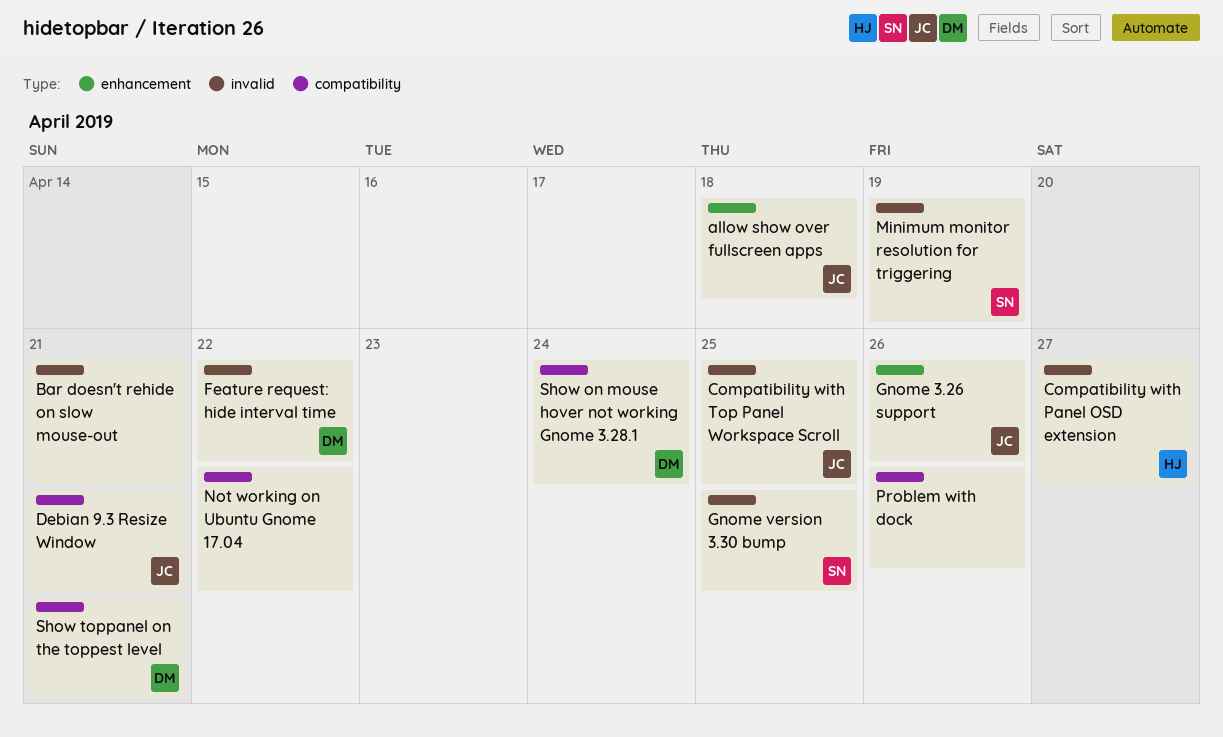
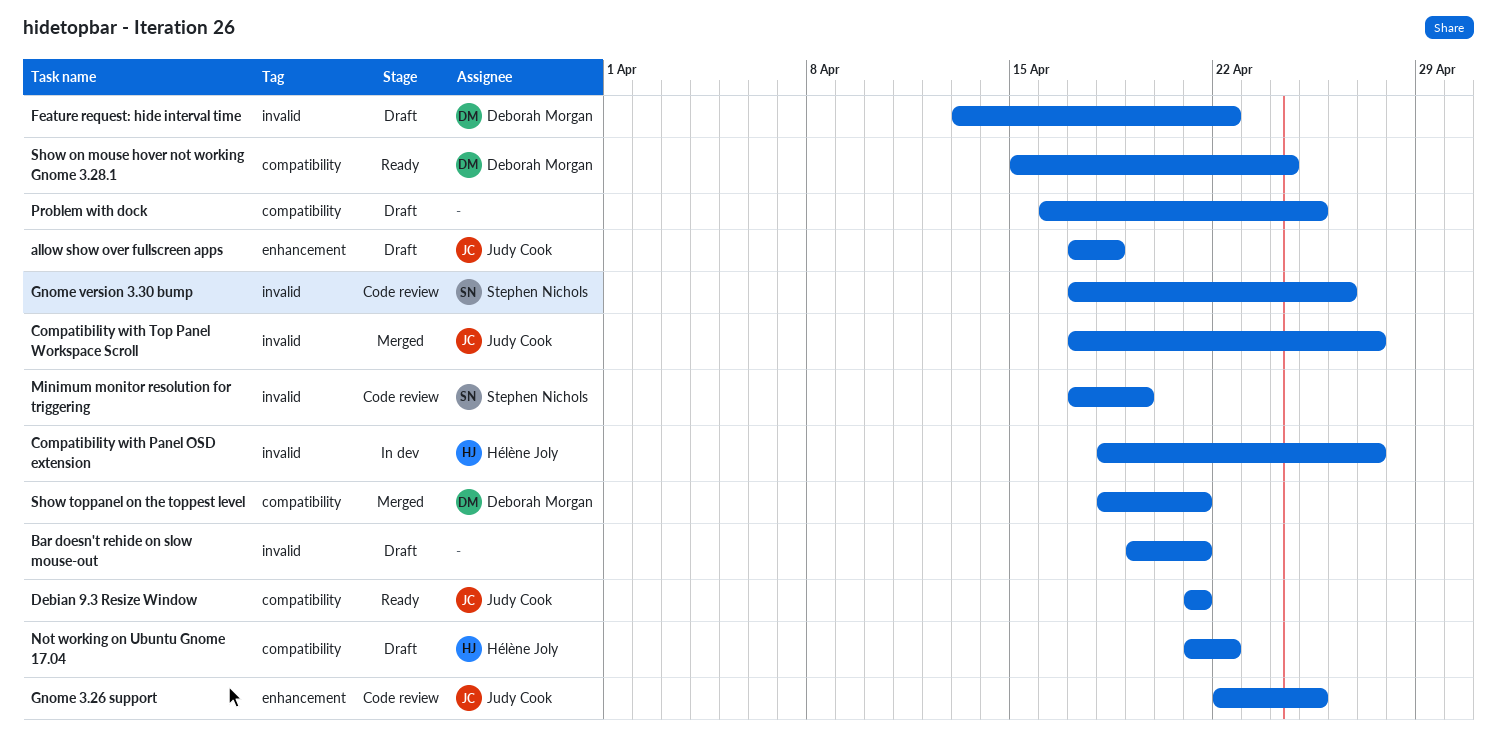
Compatibility with Top Panel Workspace Scroll, due: Apr 25 -> Apr 27
Gnome 3.26 support, due: Apr 26 -> Apr 25
Gnome version 3.30 bump, due: Apr 25 -> Apr 26
Not working on Ubuntu Gnome 17.04, owner: none -> Hélène Joly
Problem with dock, due: Apr 26 -> Apr 25

